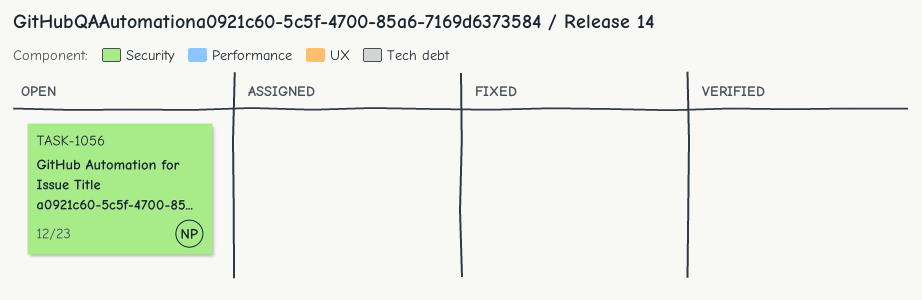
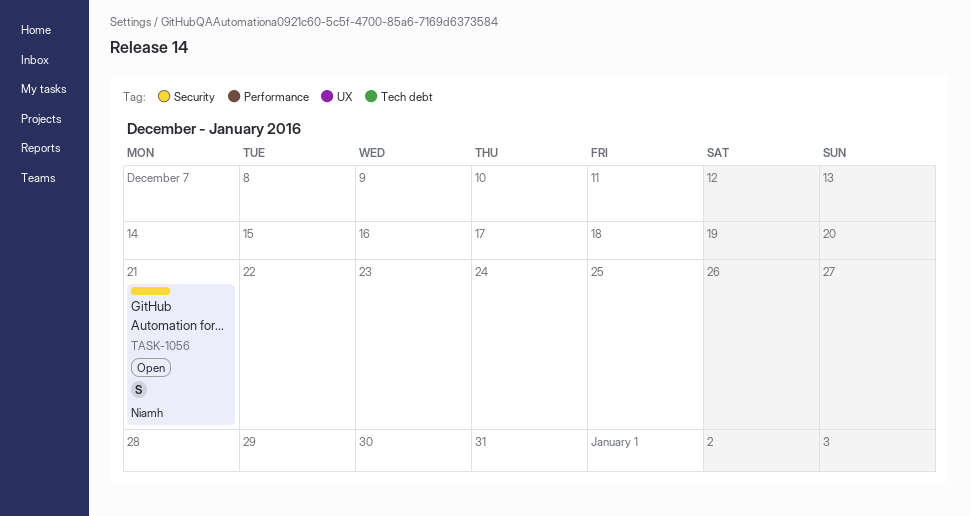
TASK-1056, due: Dec 23 -> Dec 21

